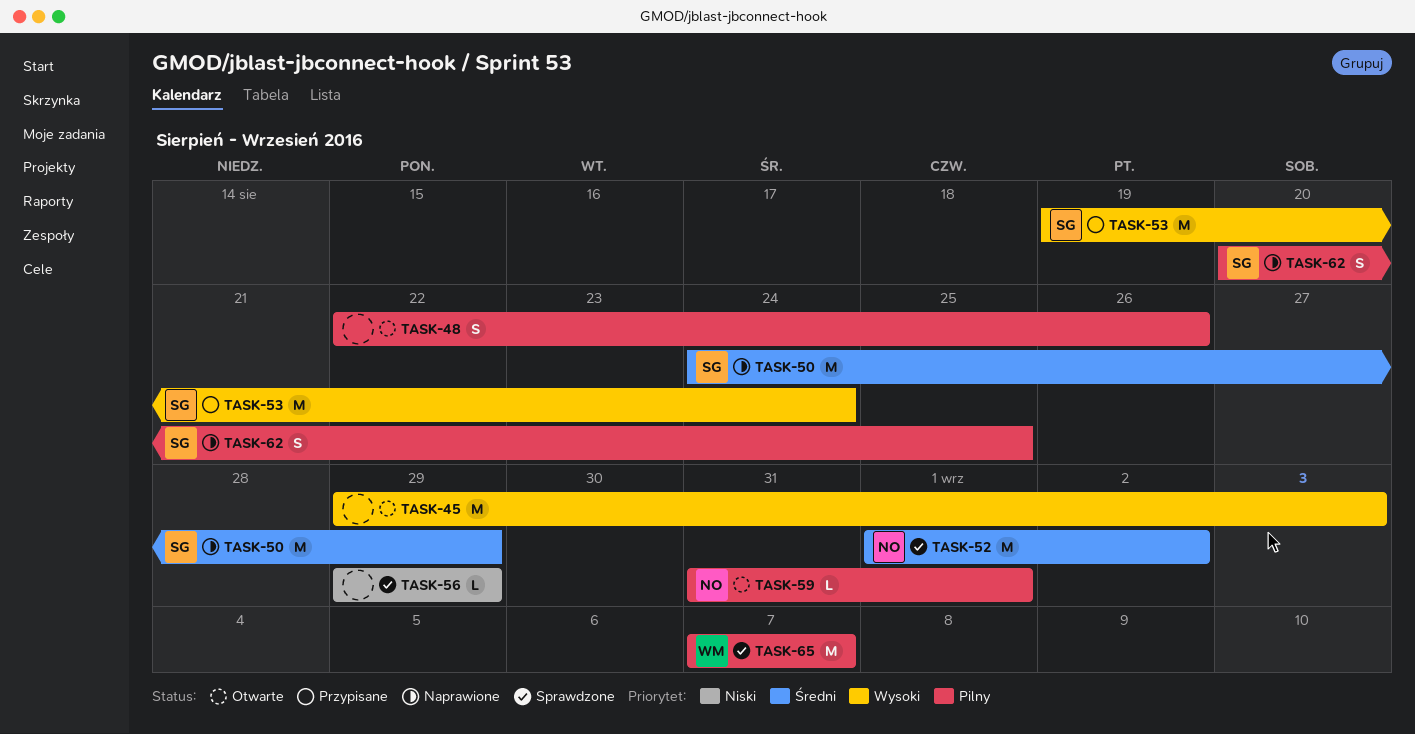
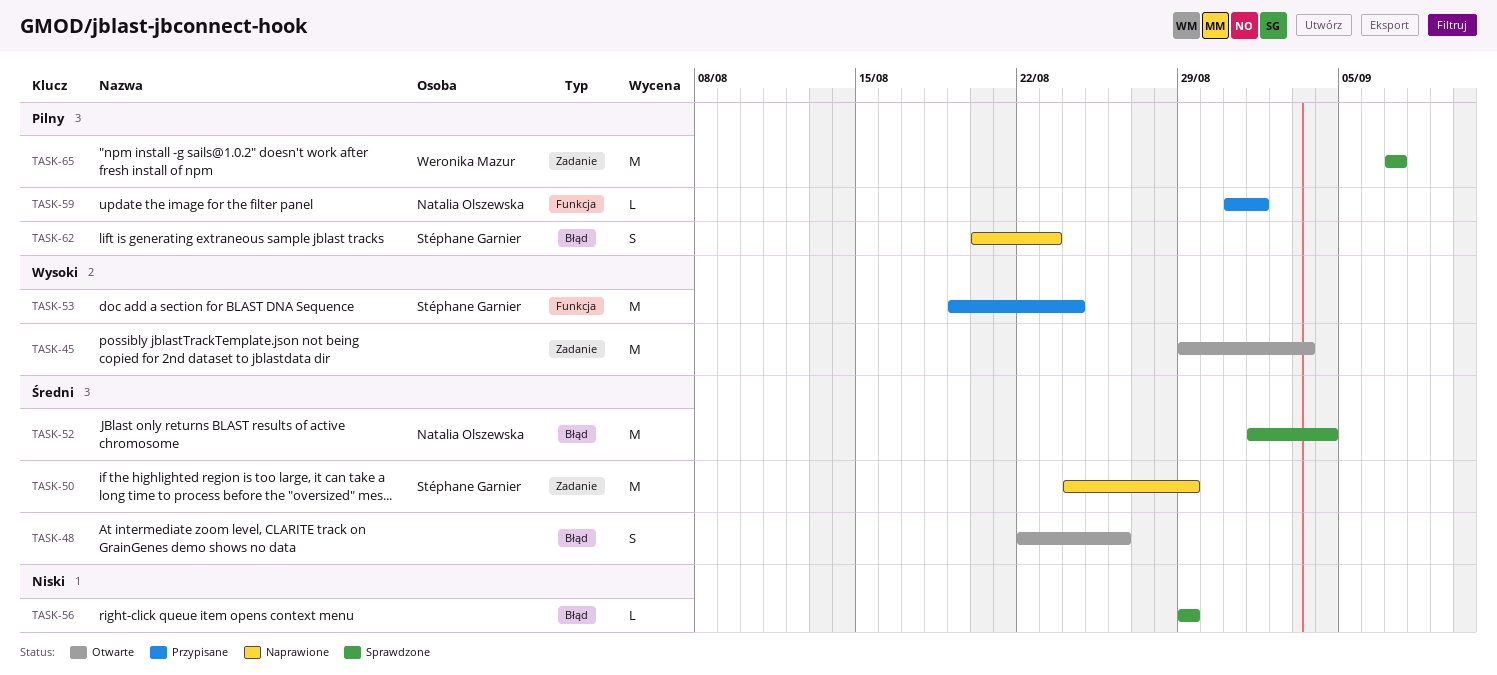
TASK-48, priority: Pilny -> Średni
TASK-52, due: Sep 2 -> Sep 4
TASK-59, status: Otwarte -> Przypisane
TASK-62, due: Aug 25 -> Aug 23

